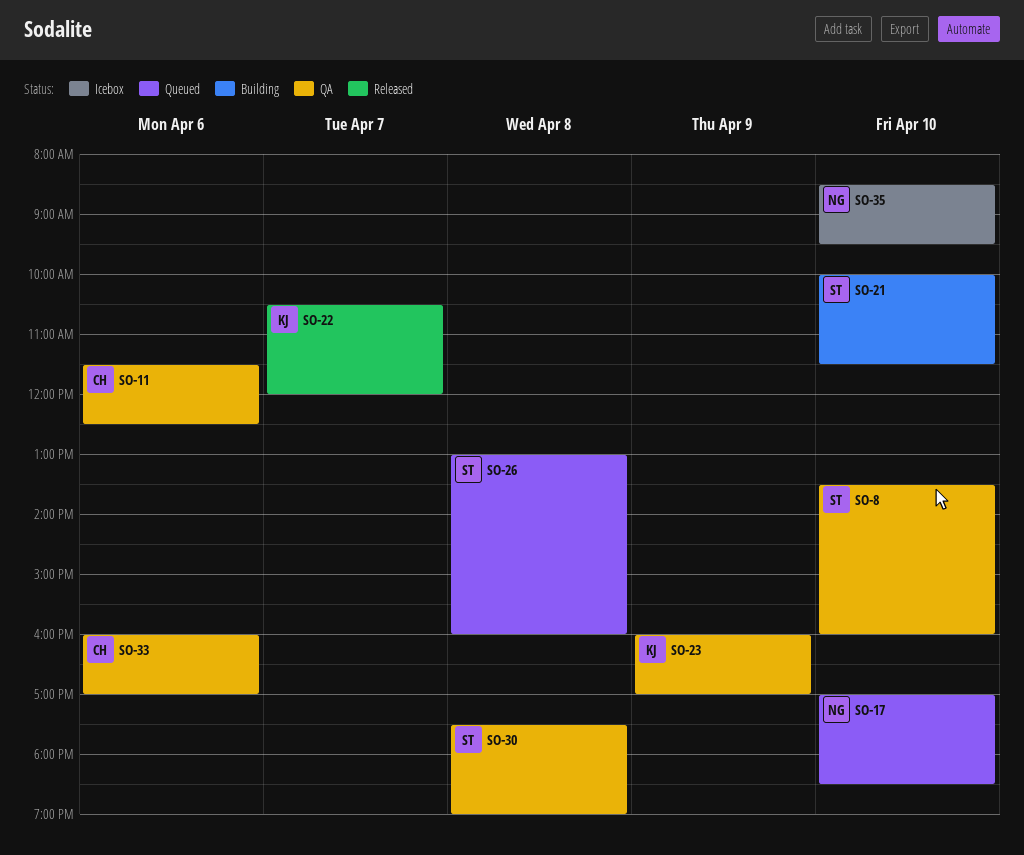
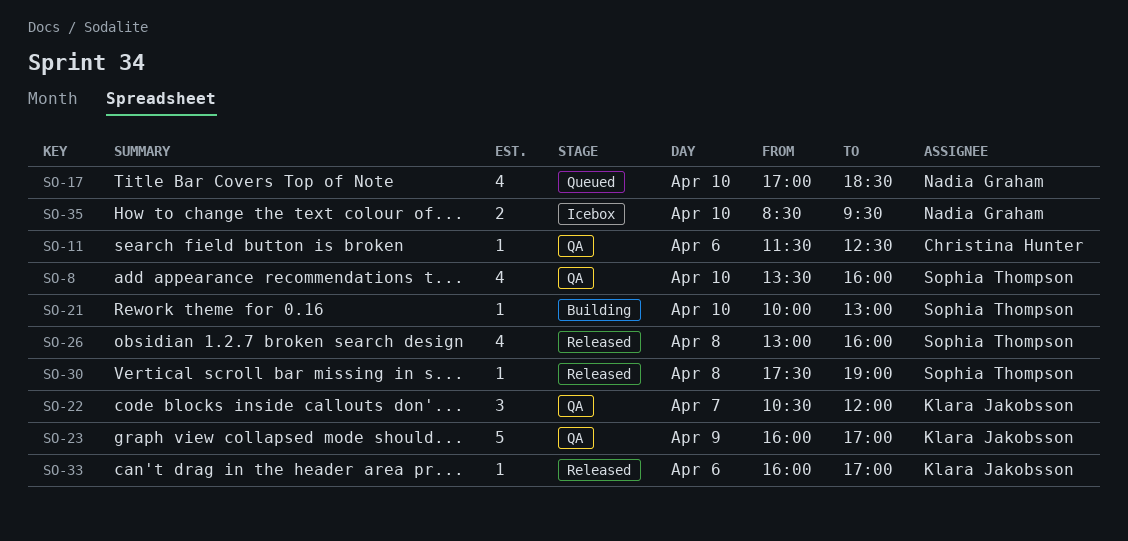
SO-21, ends: 11:30 -> 13:00
SO-22, status: Released -> QA
SO-26, status: Queued -> Released
SO-30, status: QA -> Released
SO-33, status: QA -> Released
SO-33, owner: Christina Hunter -> Klara Jakobsson

